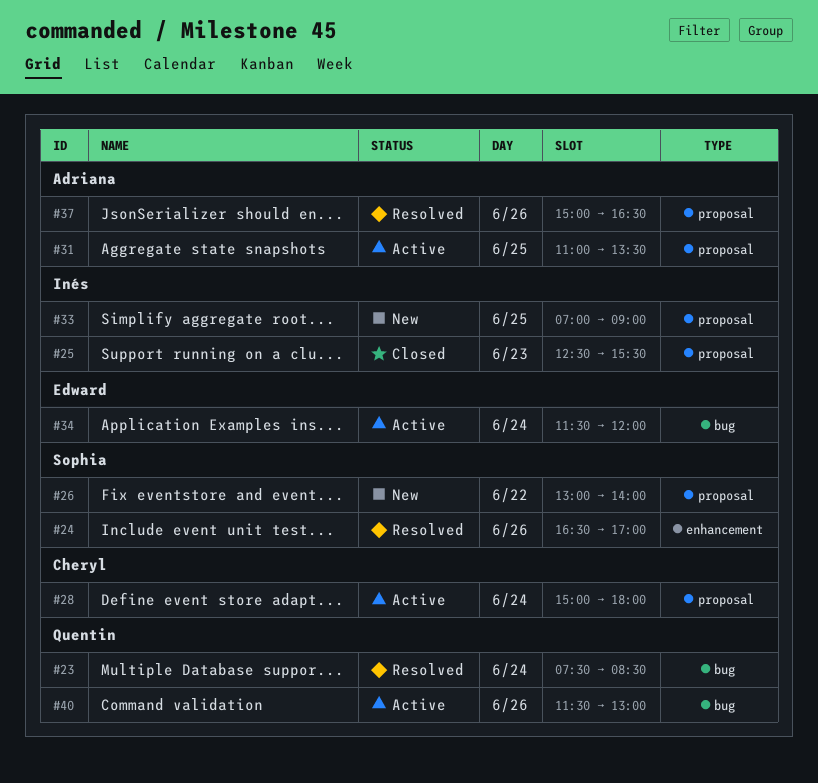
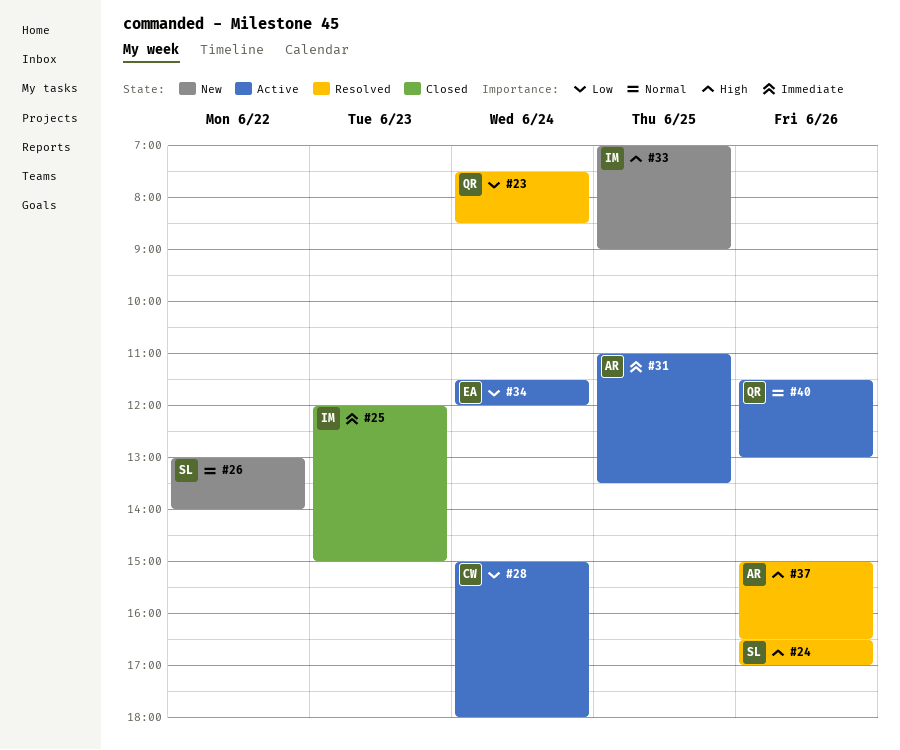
#25, begins: 12:30 -> 12:00
#25, ends: 15:30 -> 15:00

